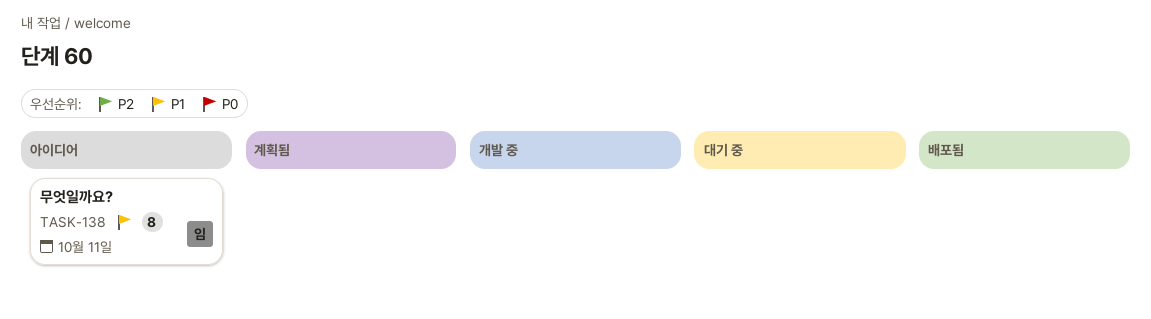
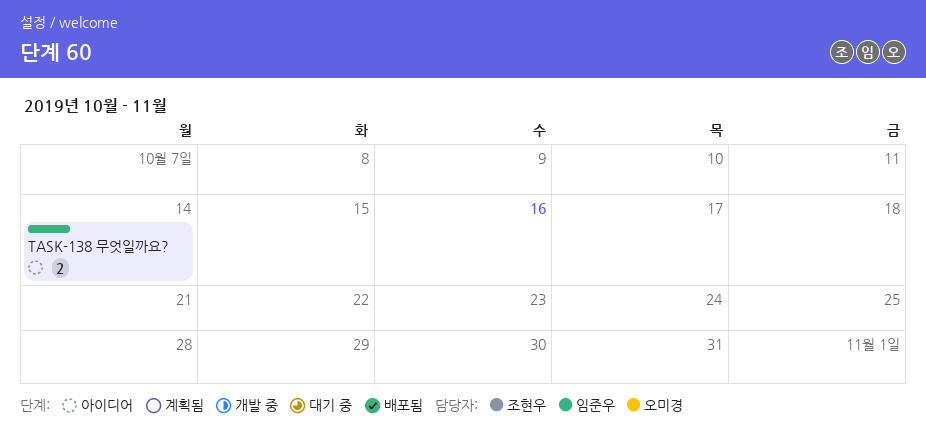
TASK-138, estimate: 8 -> 2
TASK-138, due: Oct 11 -> Oct 14

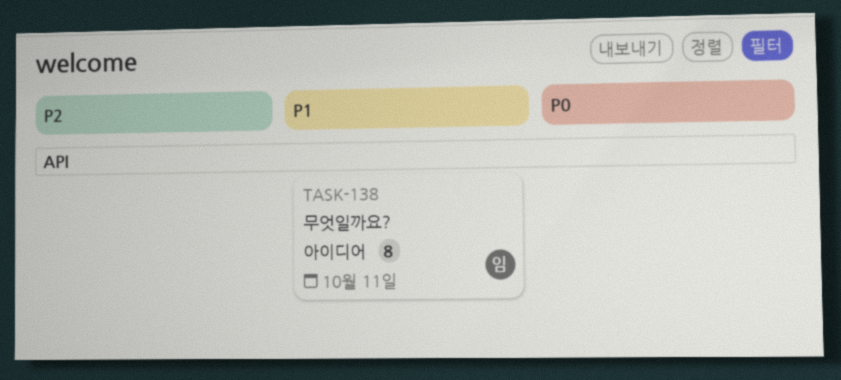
TASK-138, estimate: 2 -> 8
TASK-138, due: Oct 14 -> Oct 11

